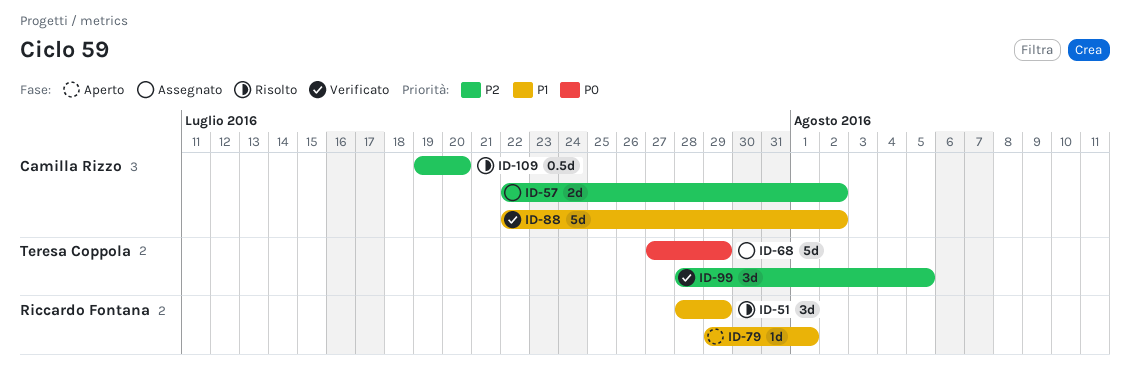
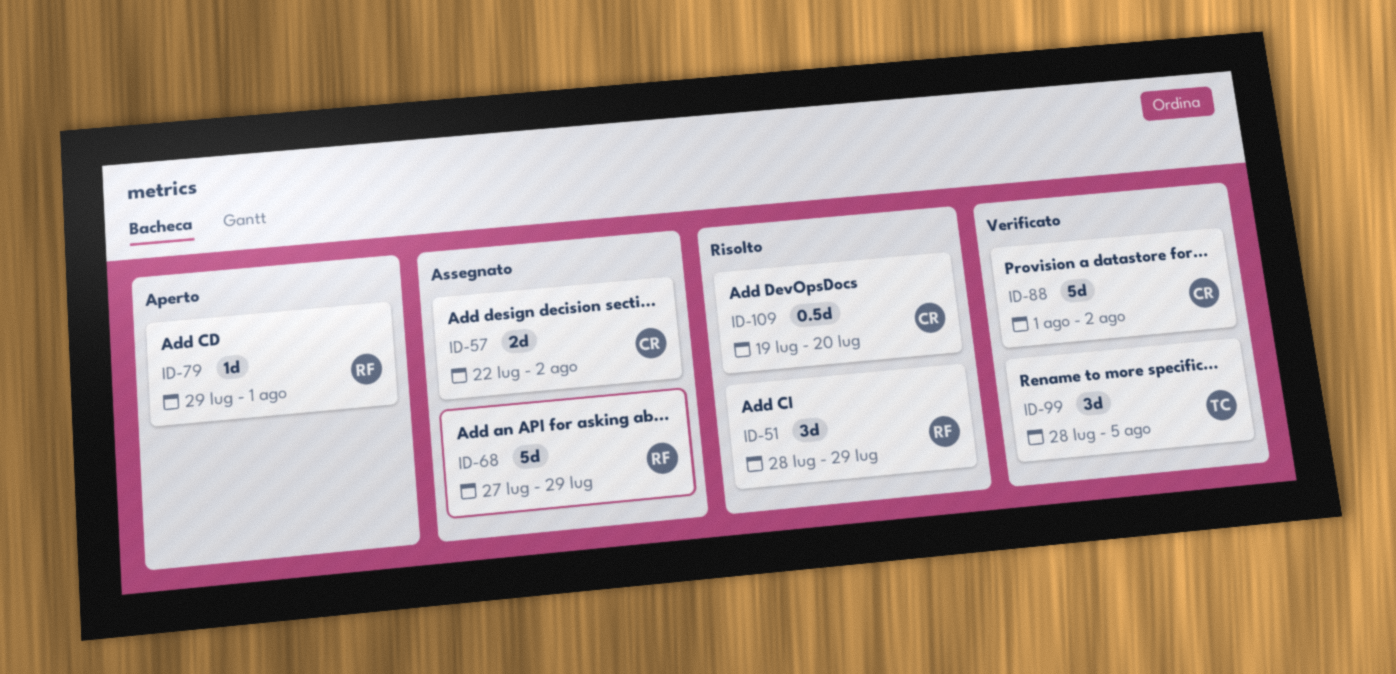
ID-68, owner: Teresa Coppola -> Riccardo Fontana
ID-88, start: Jul 22 -> Aug 1

